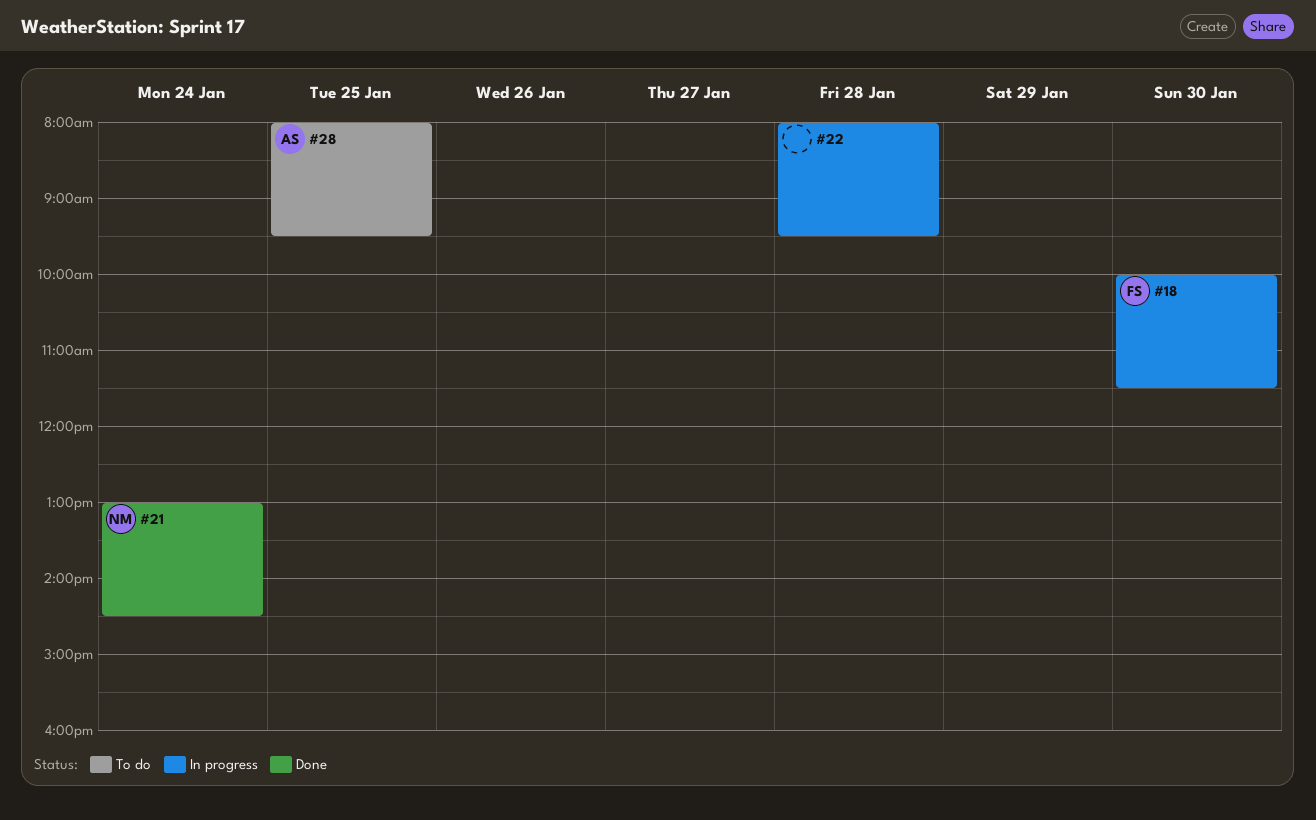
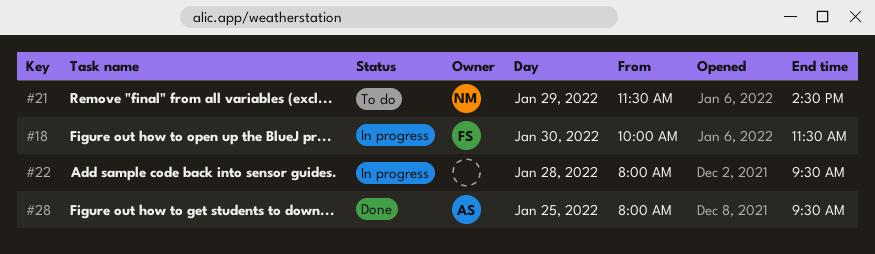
#21, status: Done -> To do
#21, day: Jan 24 -> Jan 29
#21, begins: 13:00 -> 11:30
#28, status: To do -> Done

